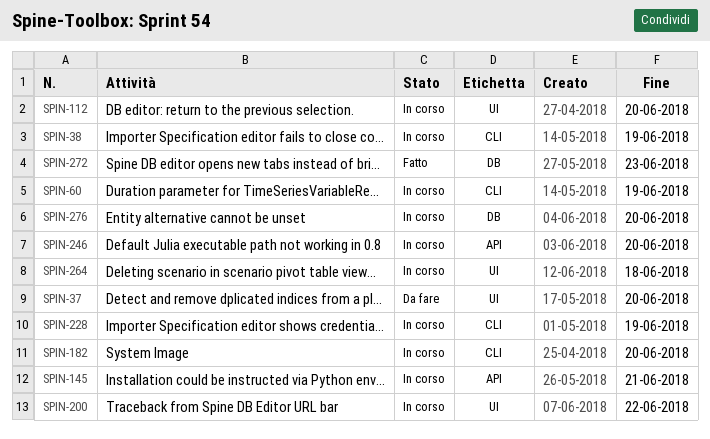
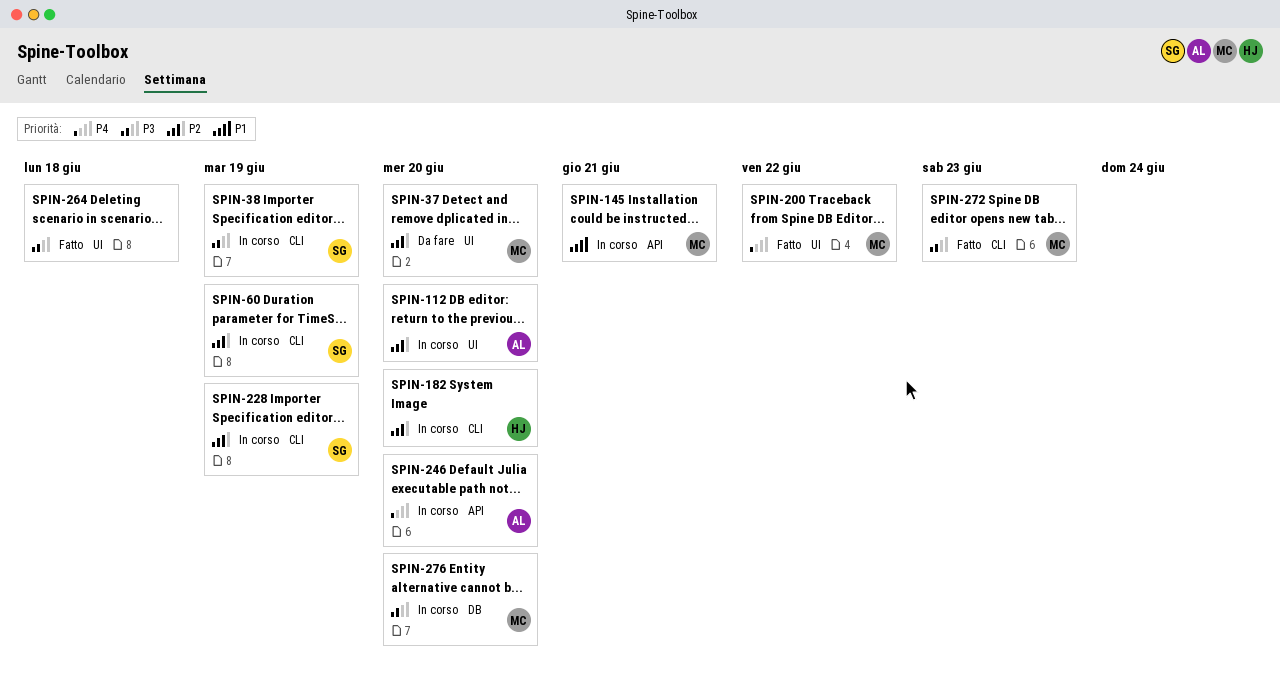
SPIN-200, status: In corso -> Fatto
SPIN-264, status: In corso -> Fatto
SPIN-272, label: DB -> CLI

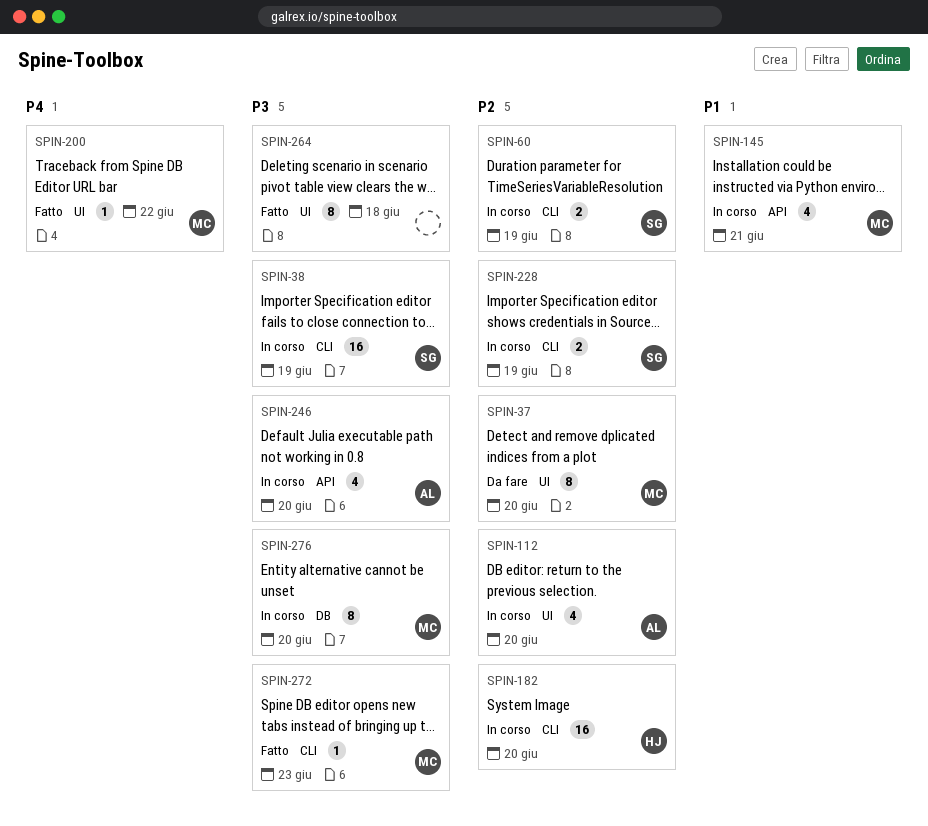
SPIN-246, priority: P4 -> P3

